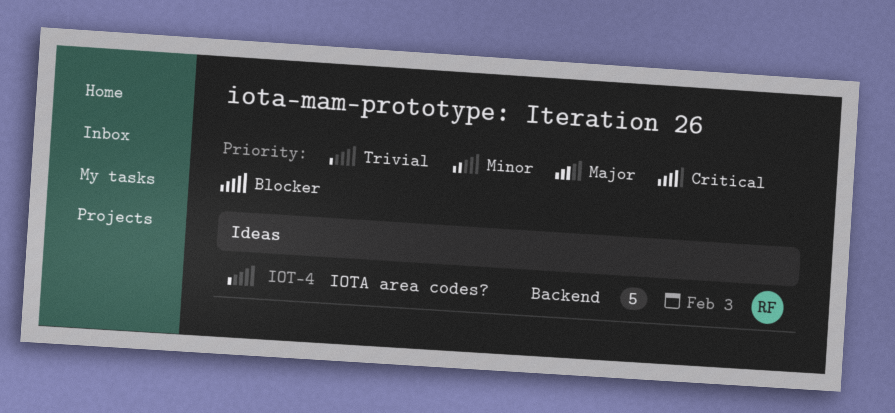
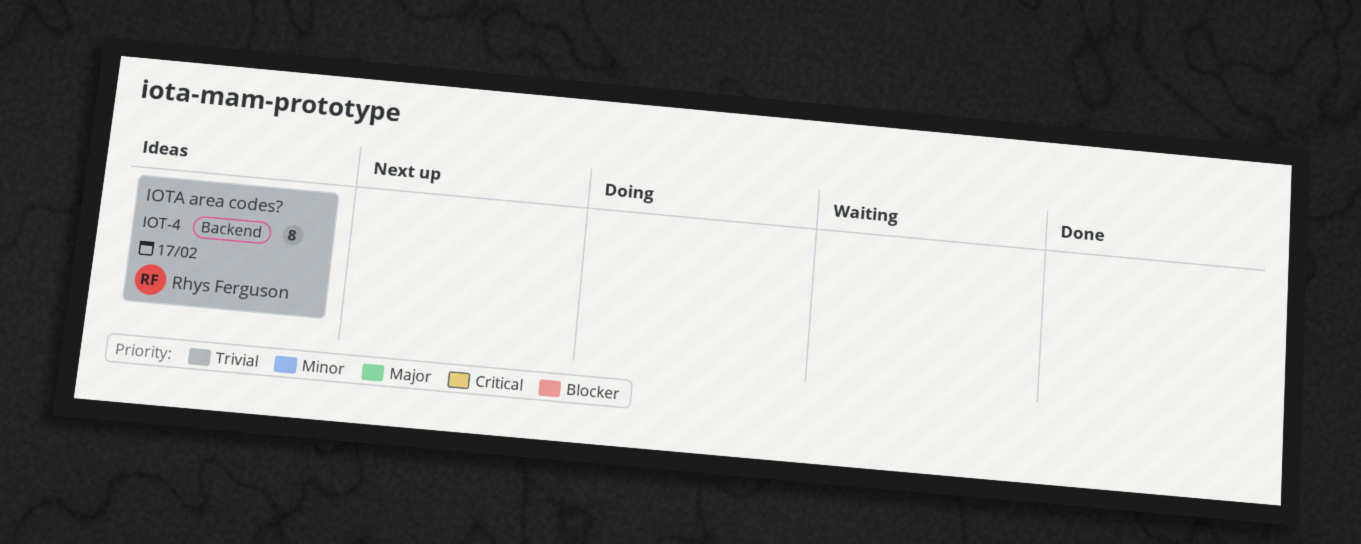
IOT-4, estimate: 5 -> 8
IOT-4, due: Feb 3 -> Feb 17

